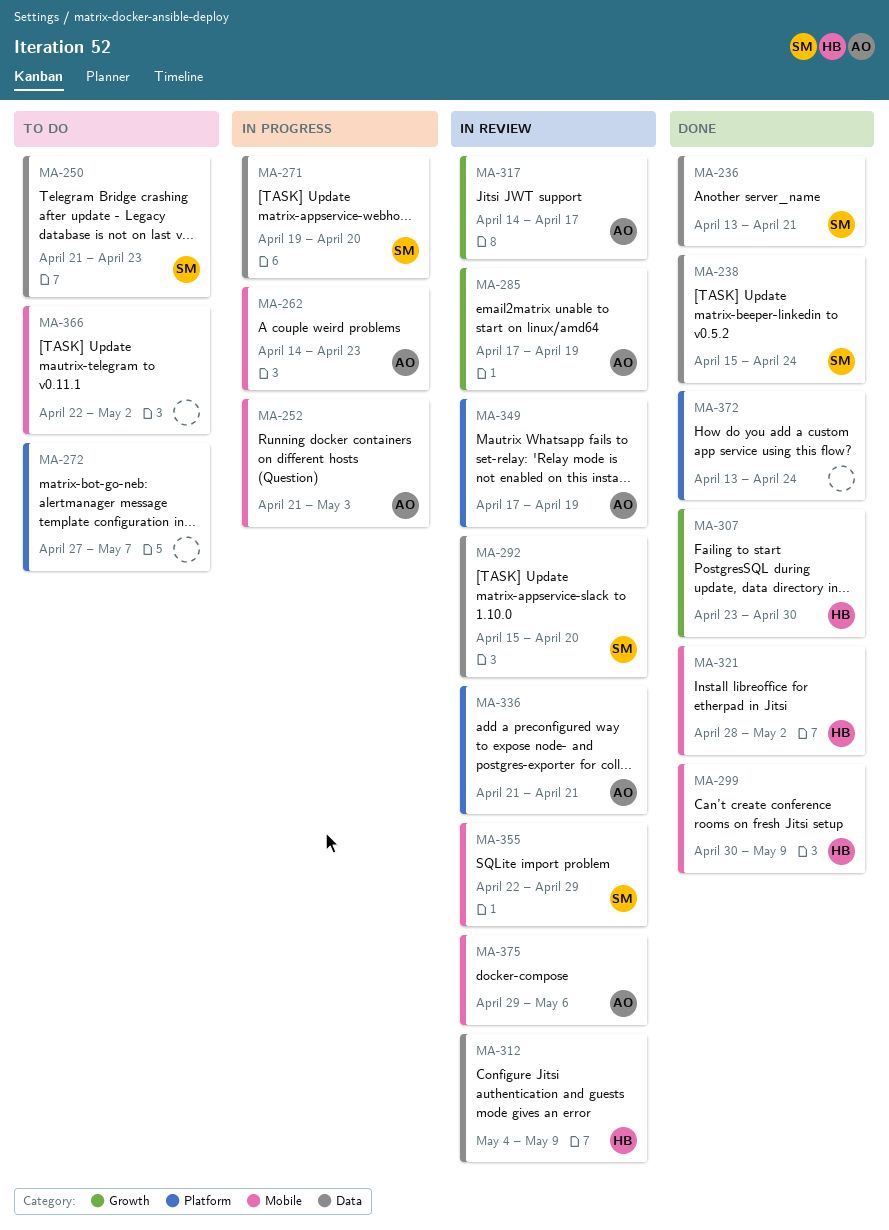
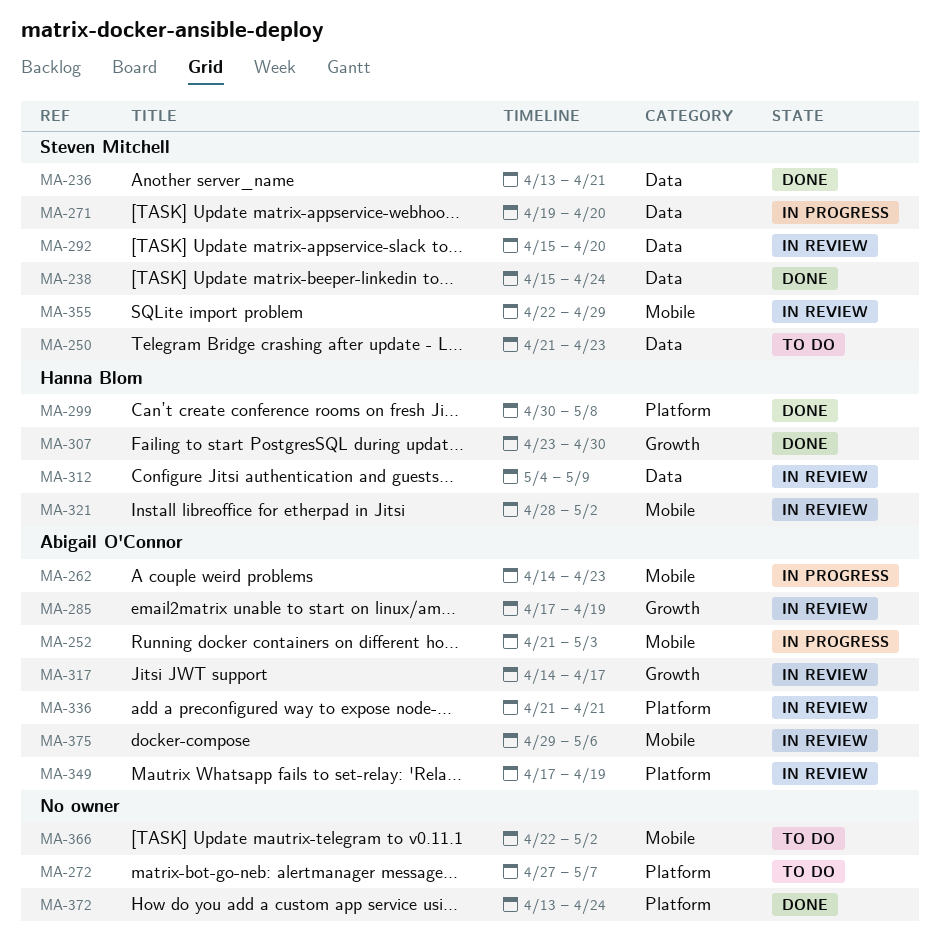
MA-299, label: Mobile -> Platform
MA-299, due: May 9 -> May 8
MA-321, status: Done -> In review

